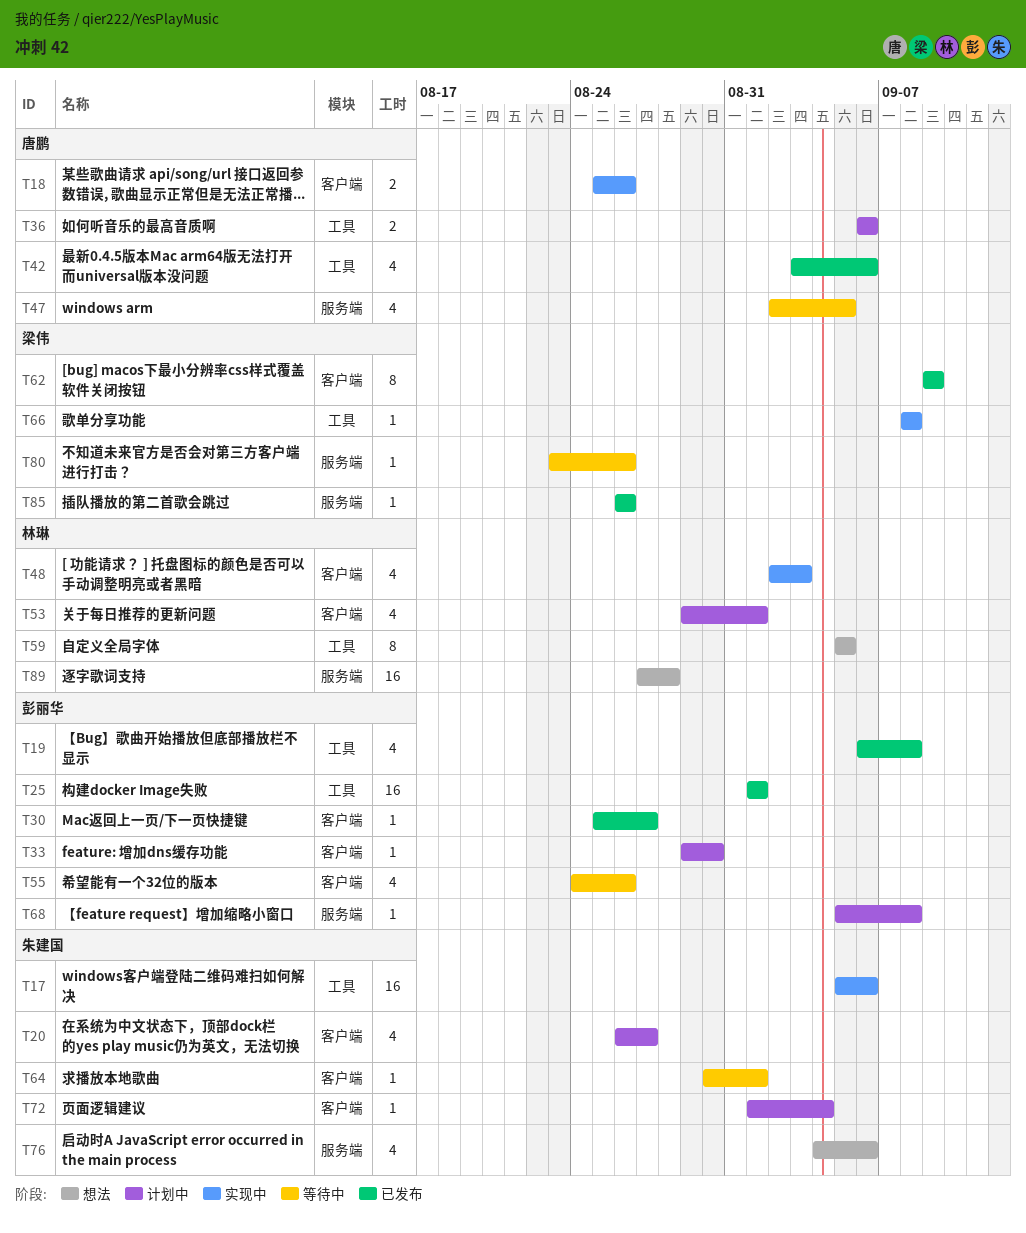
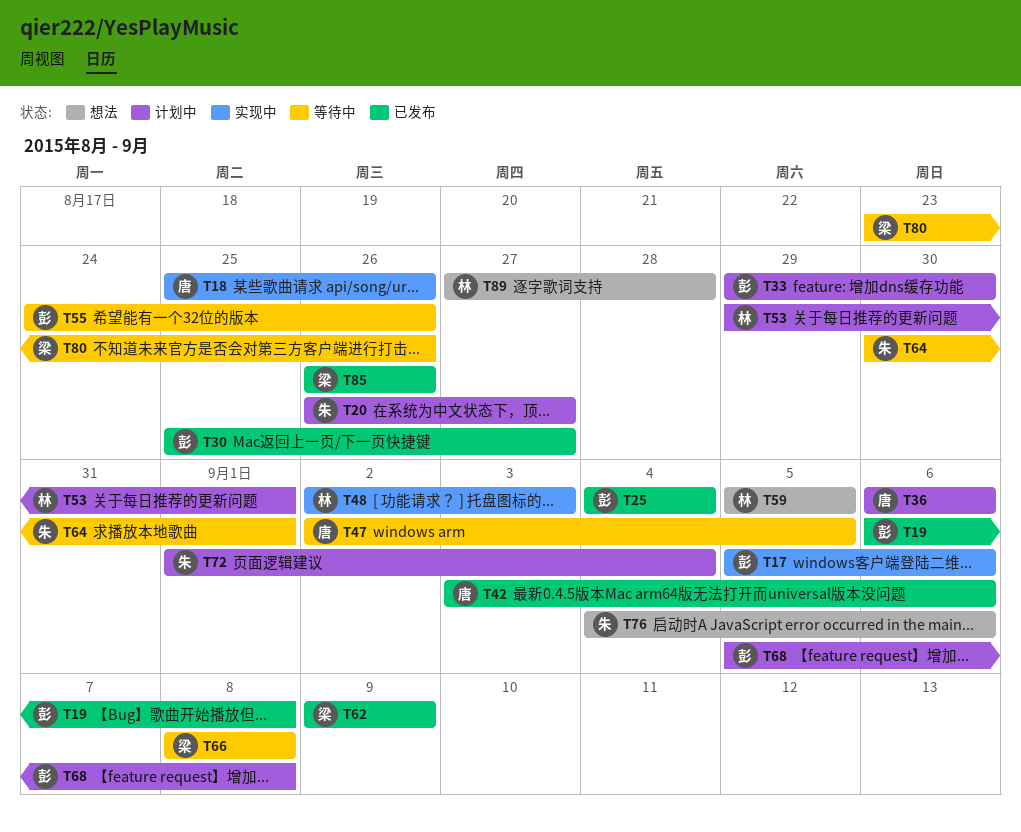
T17, owner: 朱建国 -> 彭丽华
T25, start: Sep 1 -> Sep 4
T25, due: Sep 1 -> Sep 4
T66, status: 实现中 -> 等待中

